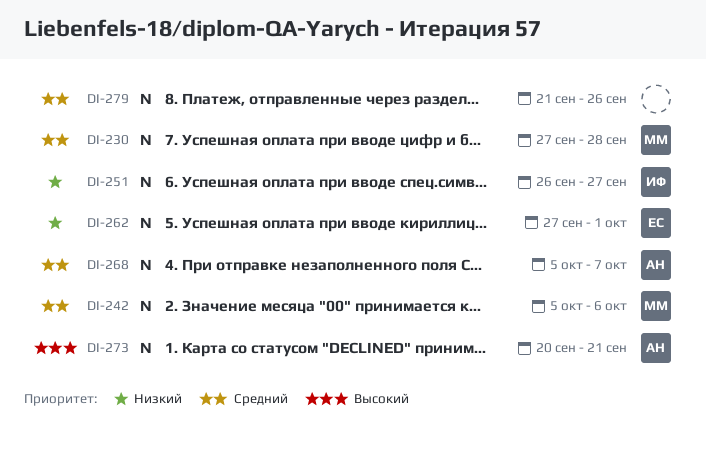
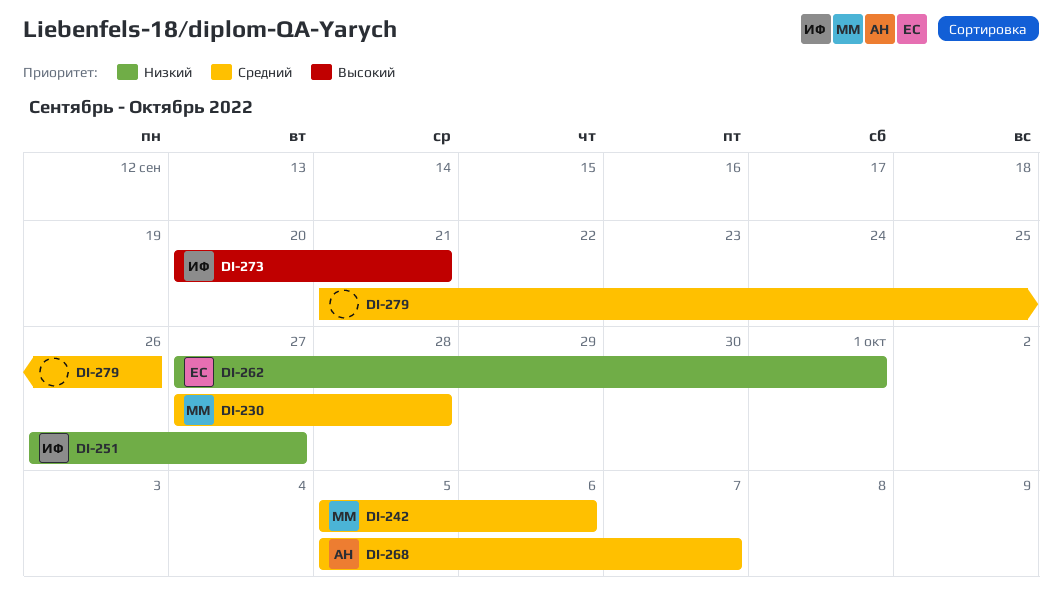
DI-273, owner: АН -> ИФ

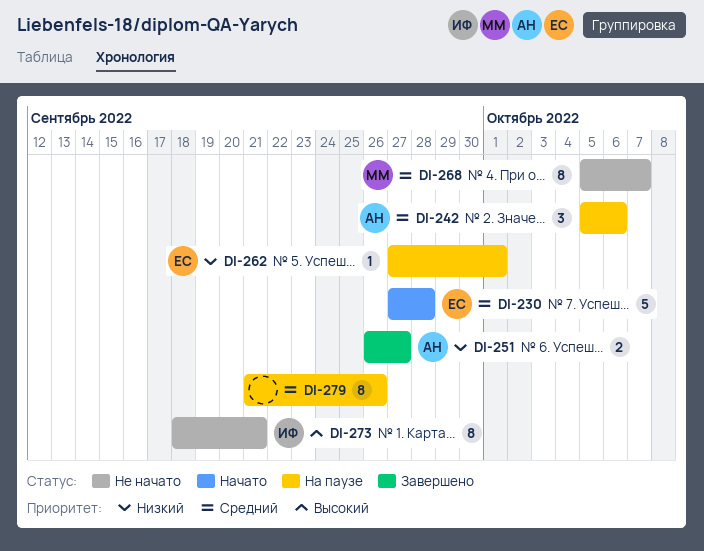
DI-230, owner: ММ -> ЕС
DI-242, owner: ММ -> АН
DI-251, owner: ИФ -> АН
DI-268, owner: АН -> ММ
DI-273, start: Sep 20 -> Sep 18

